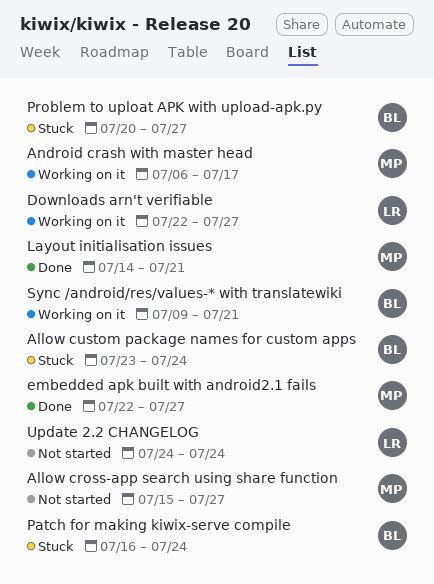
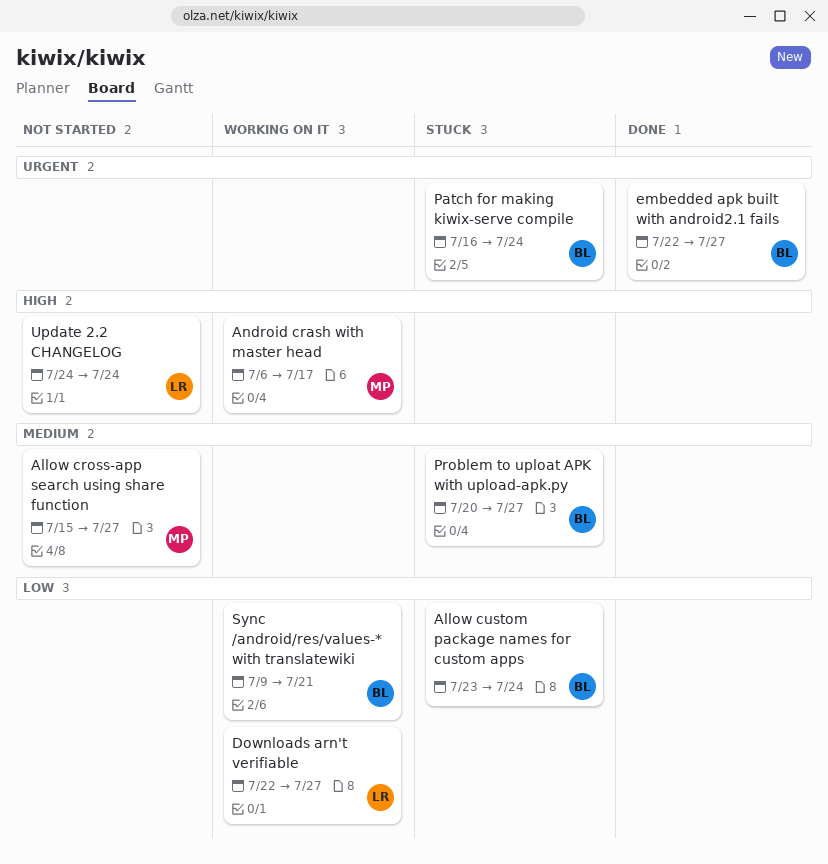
embedded apk built with android2.1 fails, owner: MP -> BL
Layout initialisation issues: present -> none

